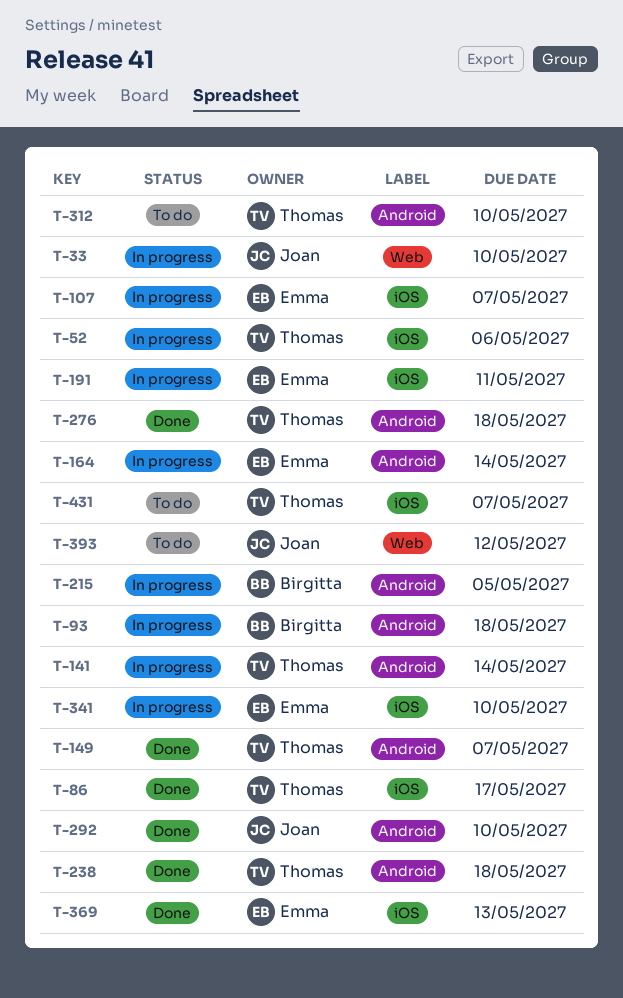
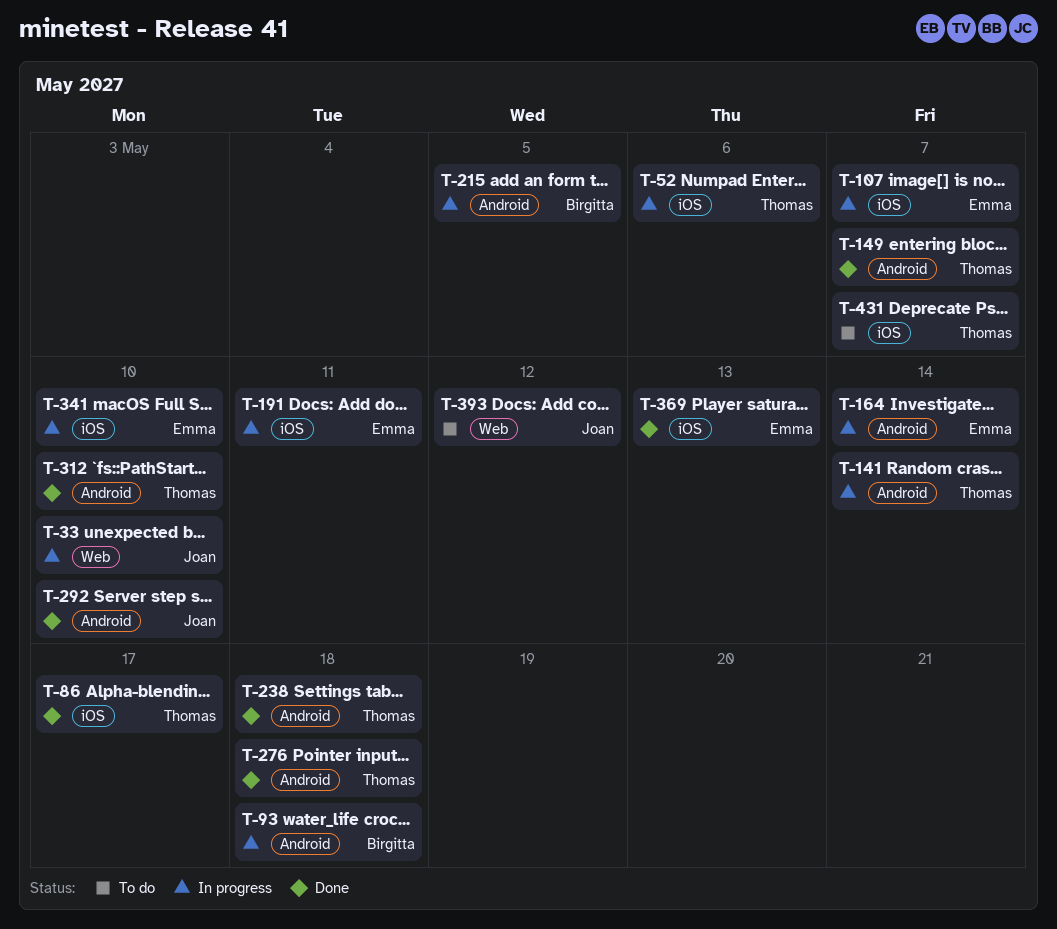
T-312, status: To do -> Done

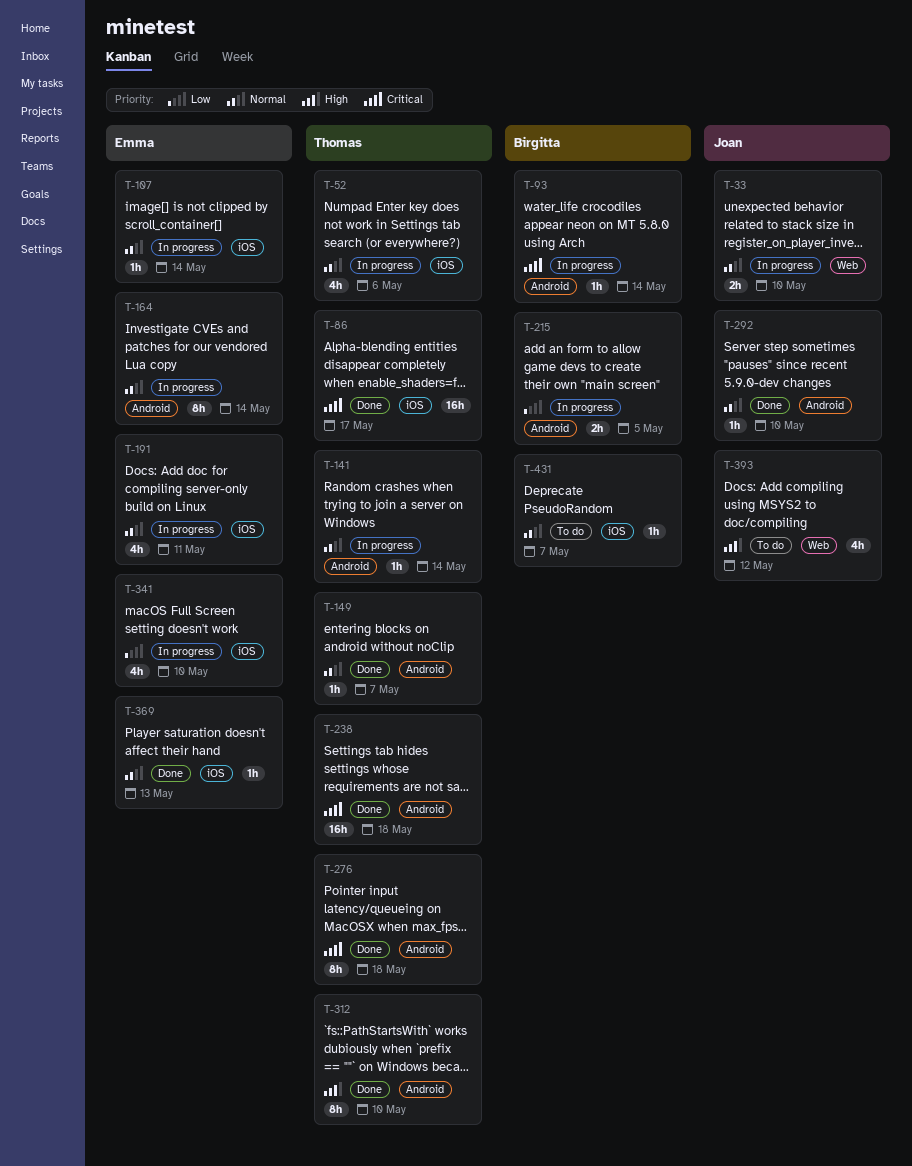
T-93, due: May 18 -> May 14
T-107, due: May 7 -> May 14
T-431, owner: Thomas -> Birgitta

